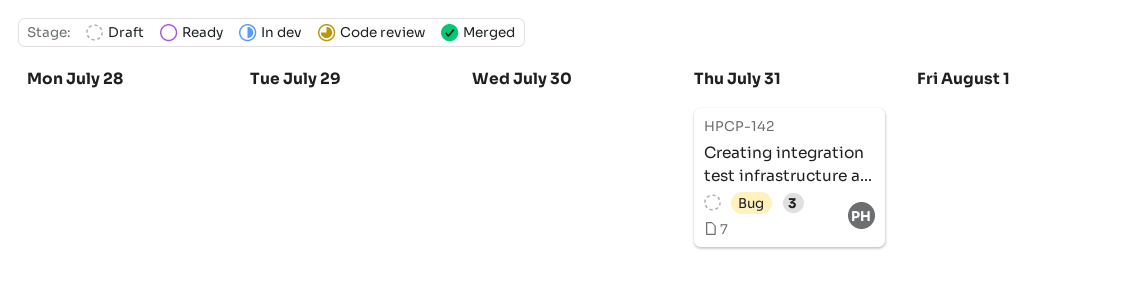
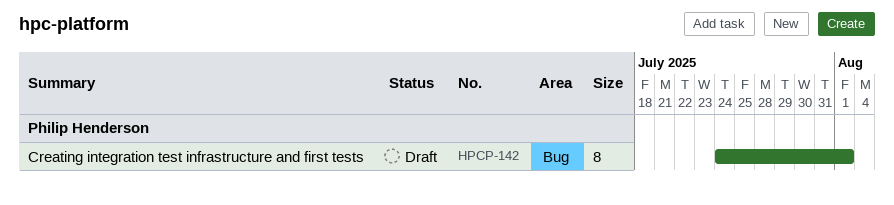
HPCP-142, estimate: 3 -> 8
HPCP-142, due: Jul 31 -> Aug 1

